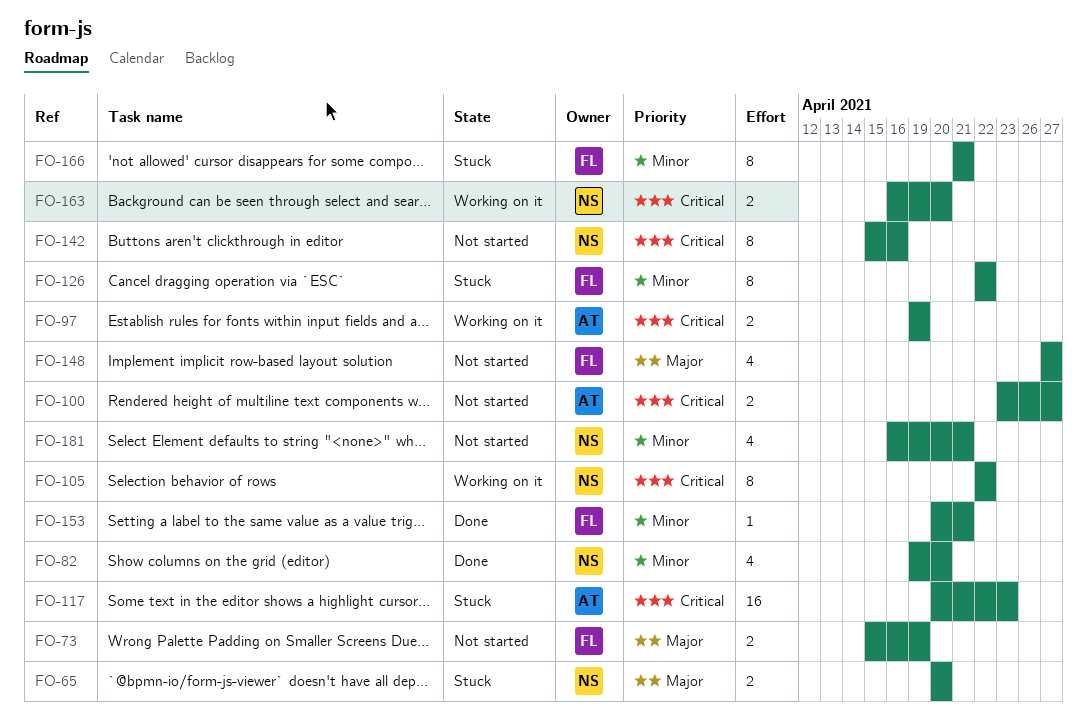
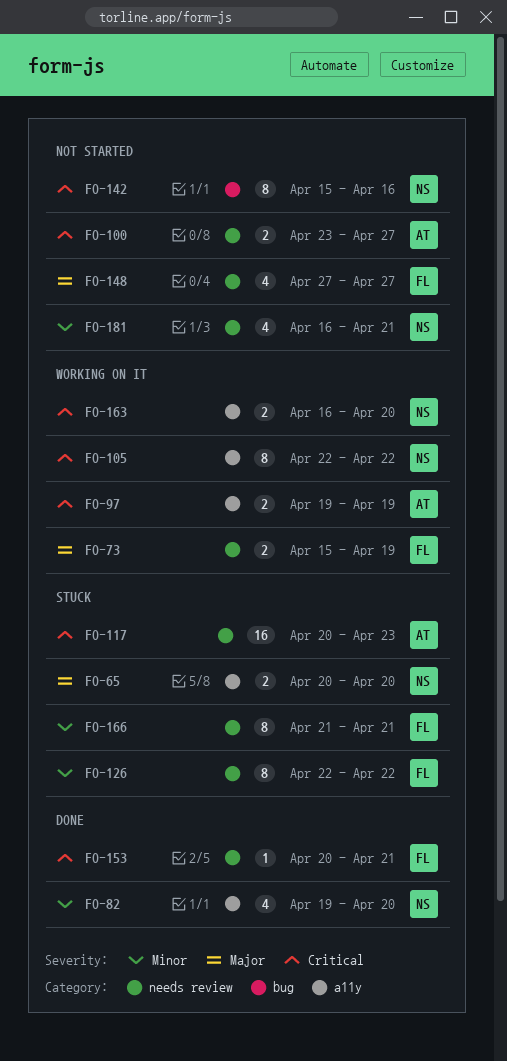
FO-73, status: Not started -> Working on it
FO-153, priority: Minor -> Critical

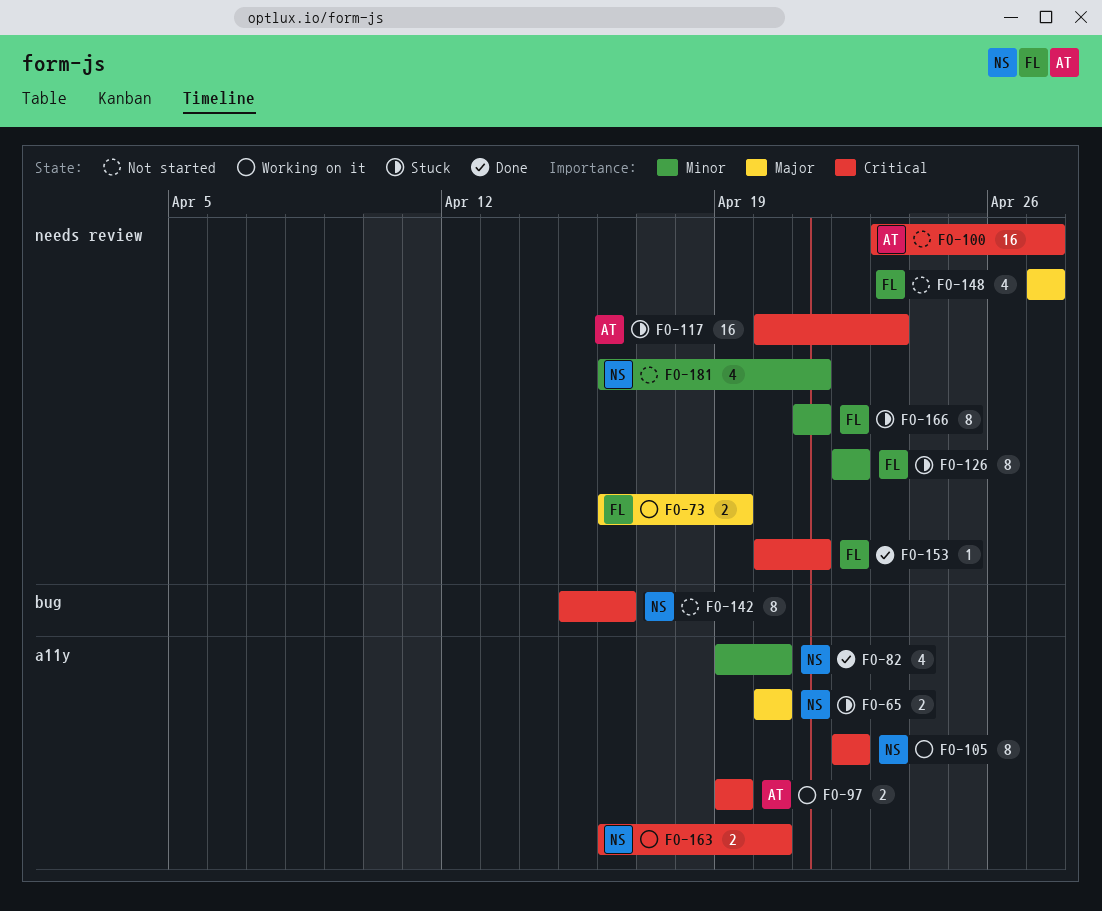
FO-73, start: Apr 15 -> Apr 16
FO-100, estimate: 2 -> 16

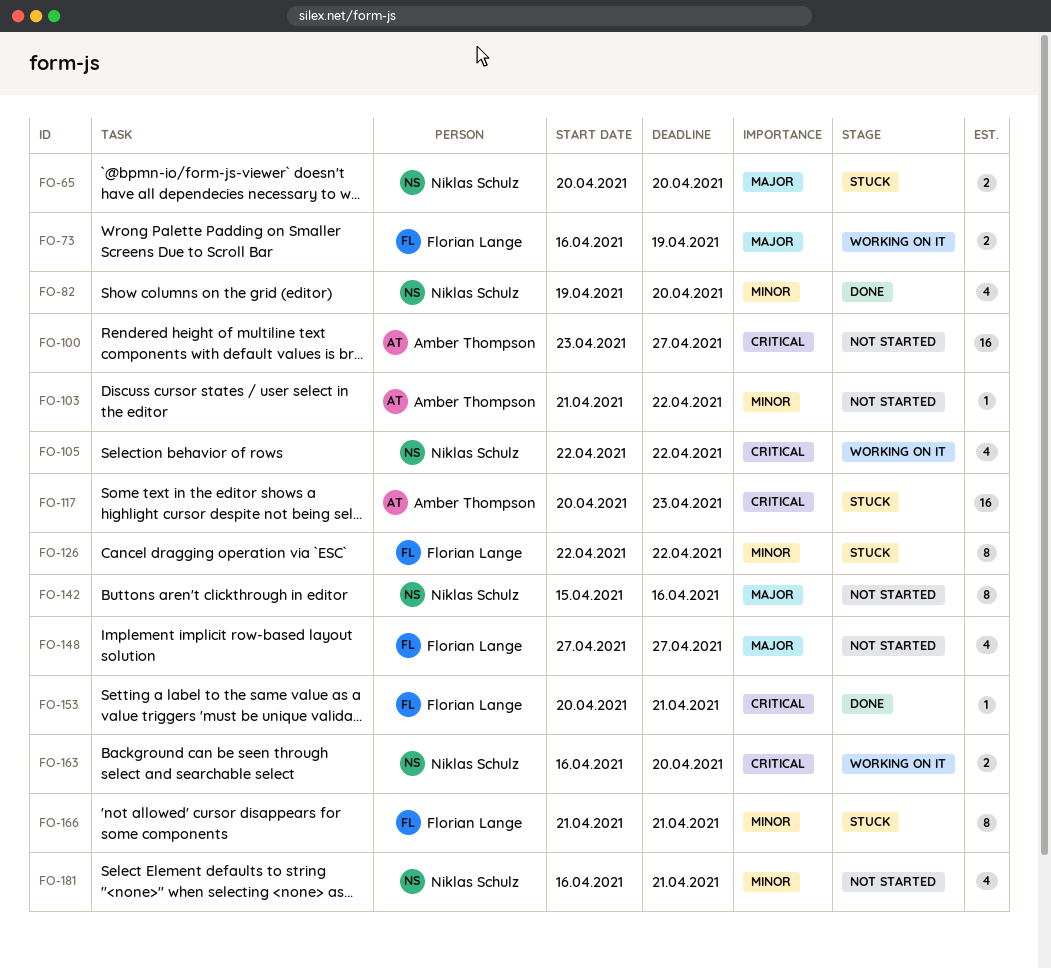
FO-97: present -> none
FO-103: none -> present
FO-105, estimate: 8 -> 4
FO-142, priority: Critical -> Major

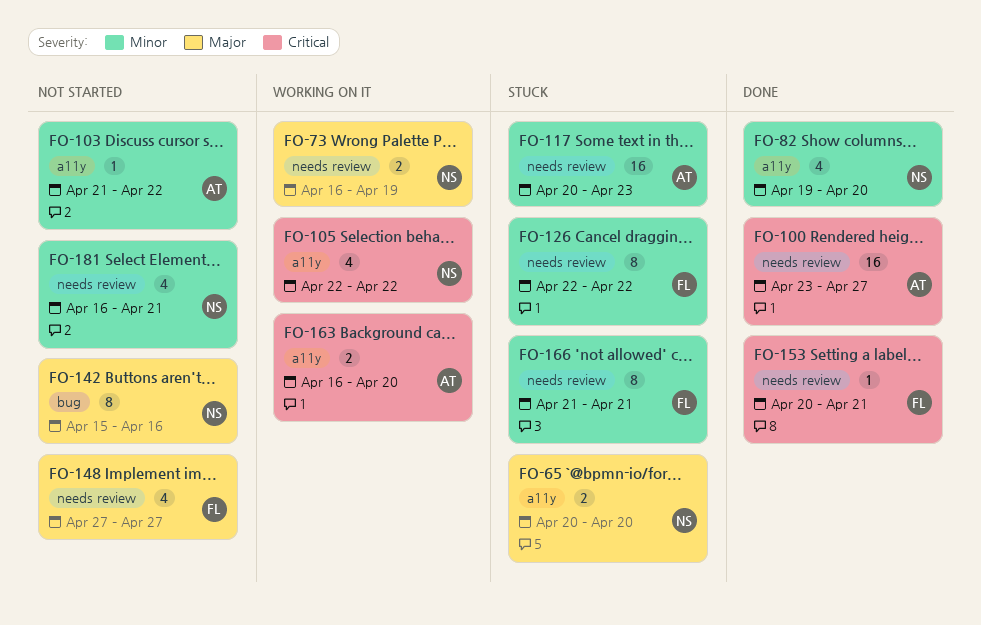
FO-73, owner: Florian Lange -> Niklas Schulz
FO-100, status: Not started -> Done
FO-117, priority: Critical -> Minor
FO-163, owner: Niklas Schulz -> Amber Thompson

